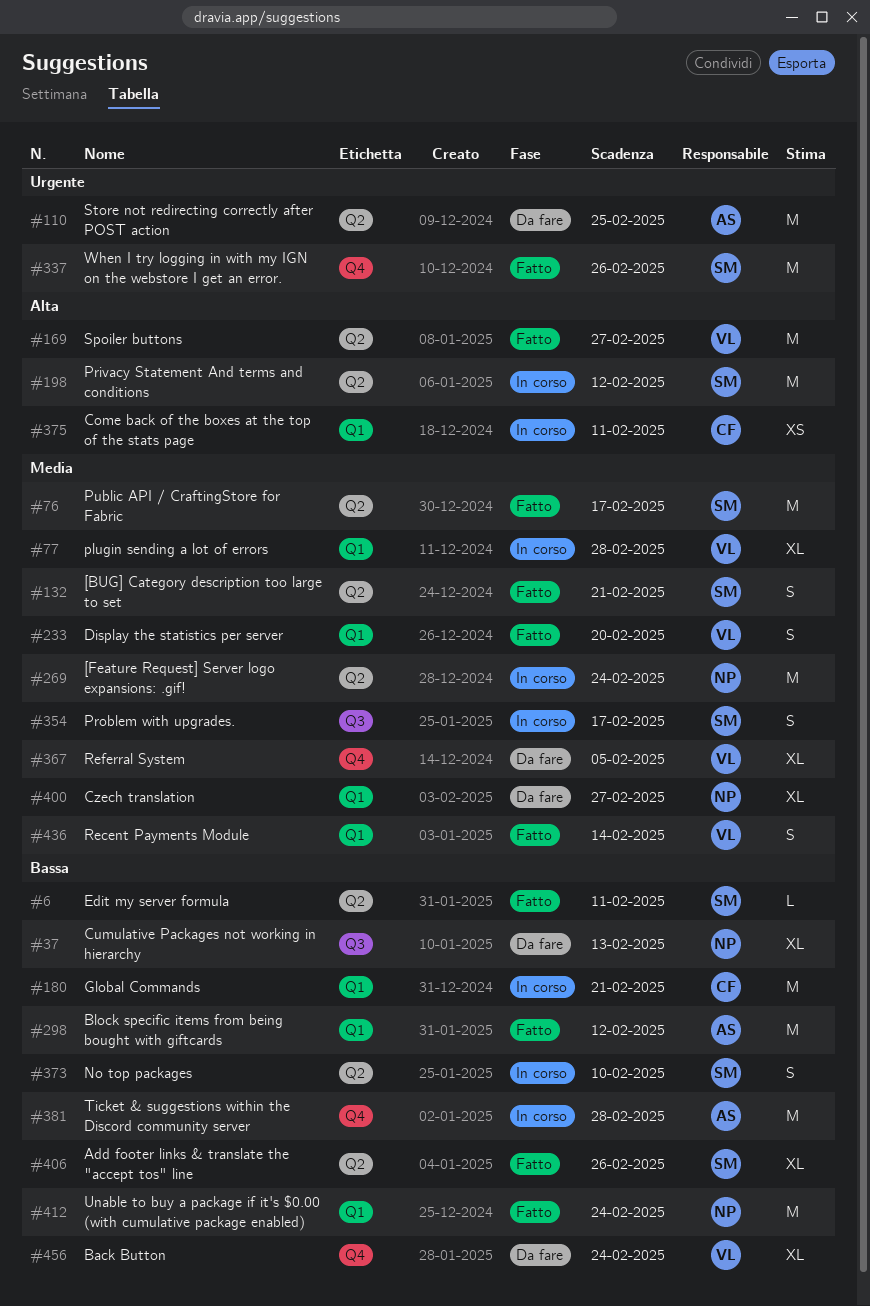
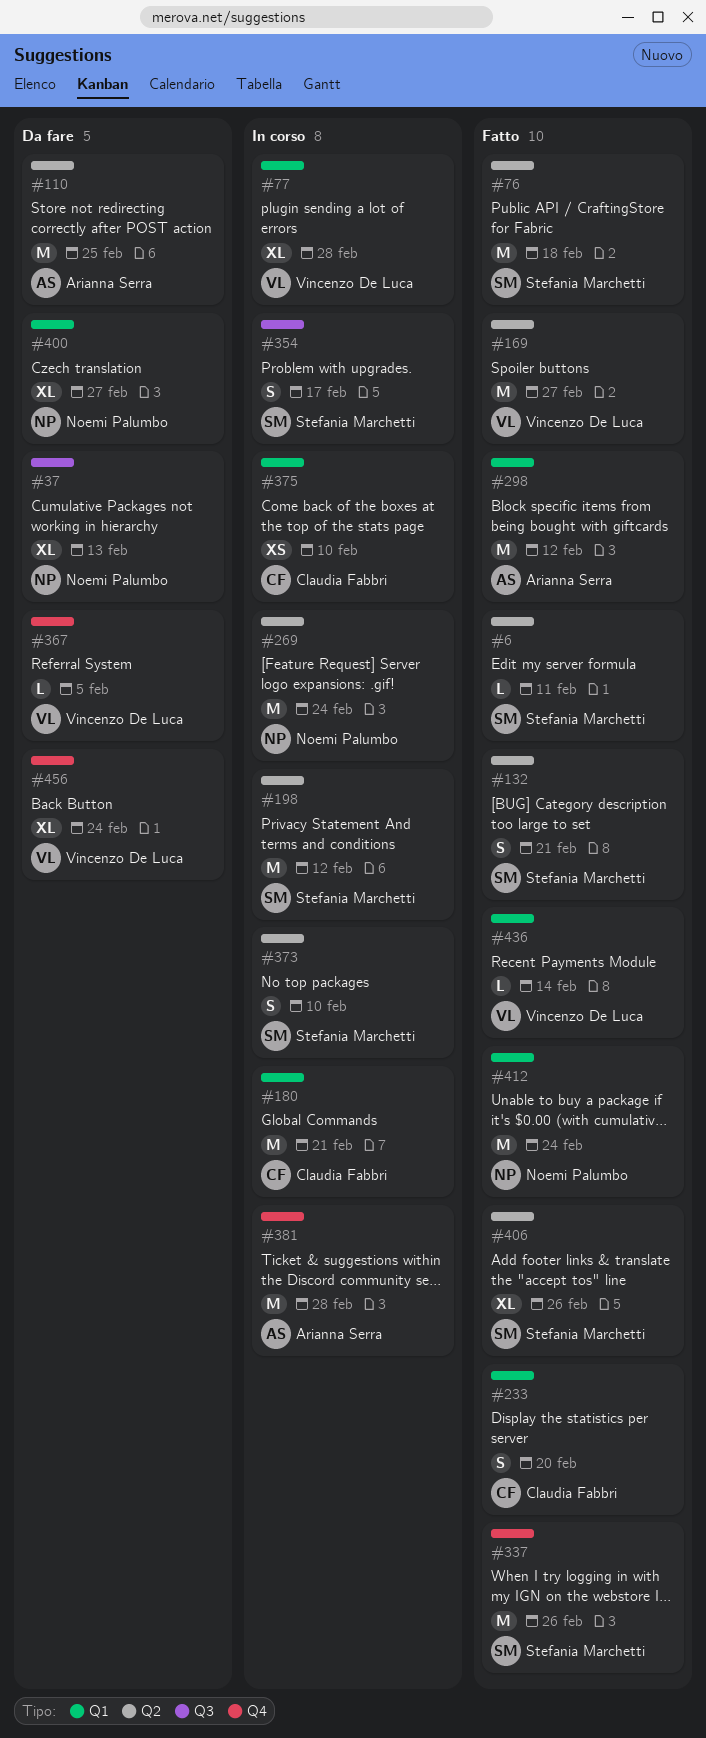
#76, due: Feb 17 -> Feb 18
#233, owner: Vincenzo De Luca -> Claudia Fabbri
#367, estimate: XL -> L
#375, due: Feb 11 -> Feb 10
#436, estimate: S -> L

